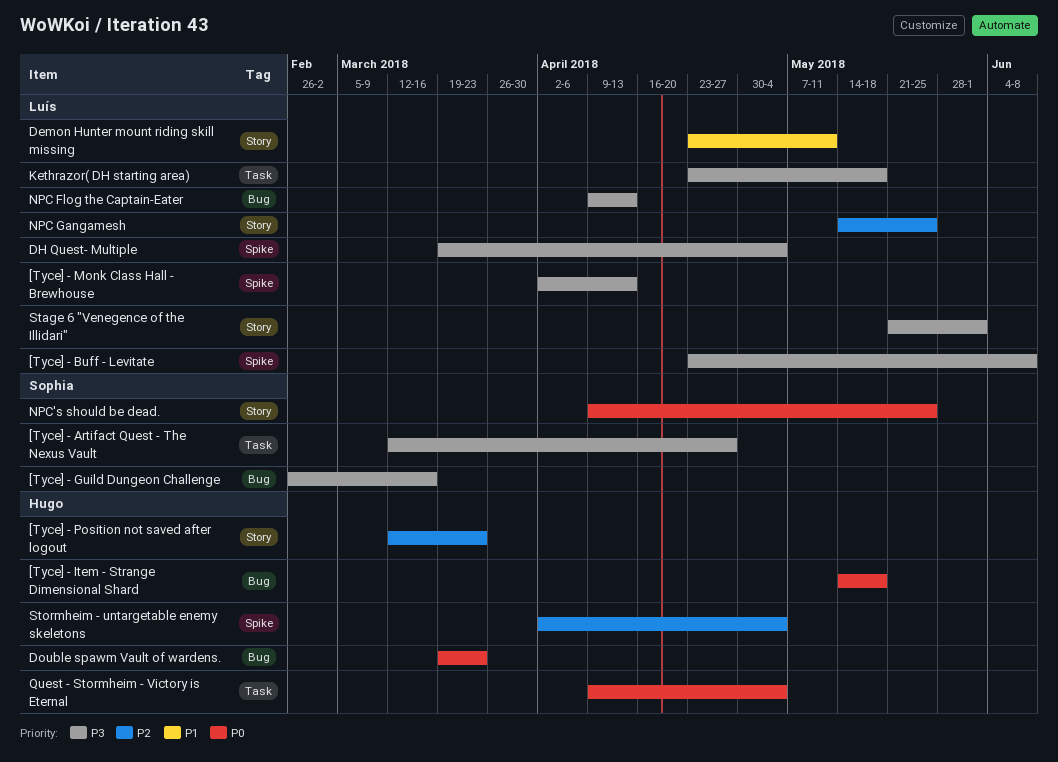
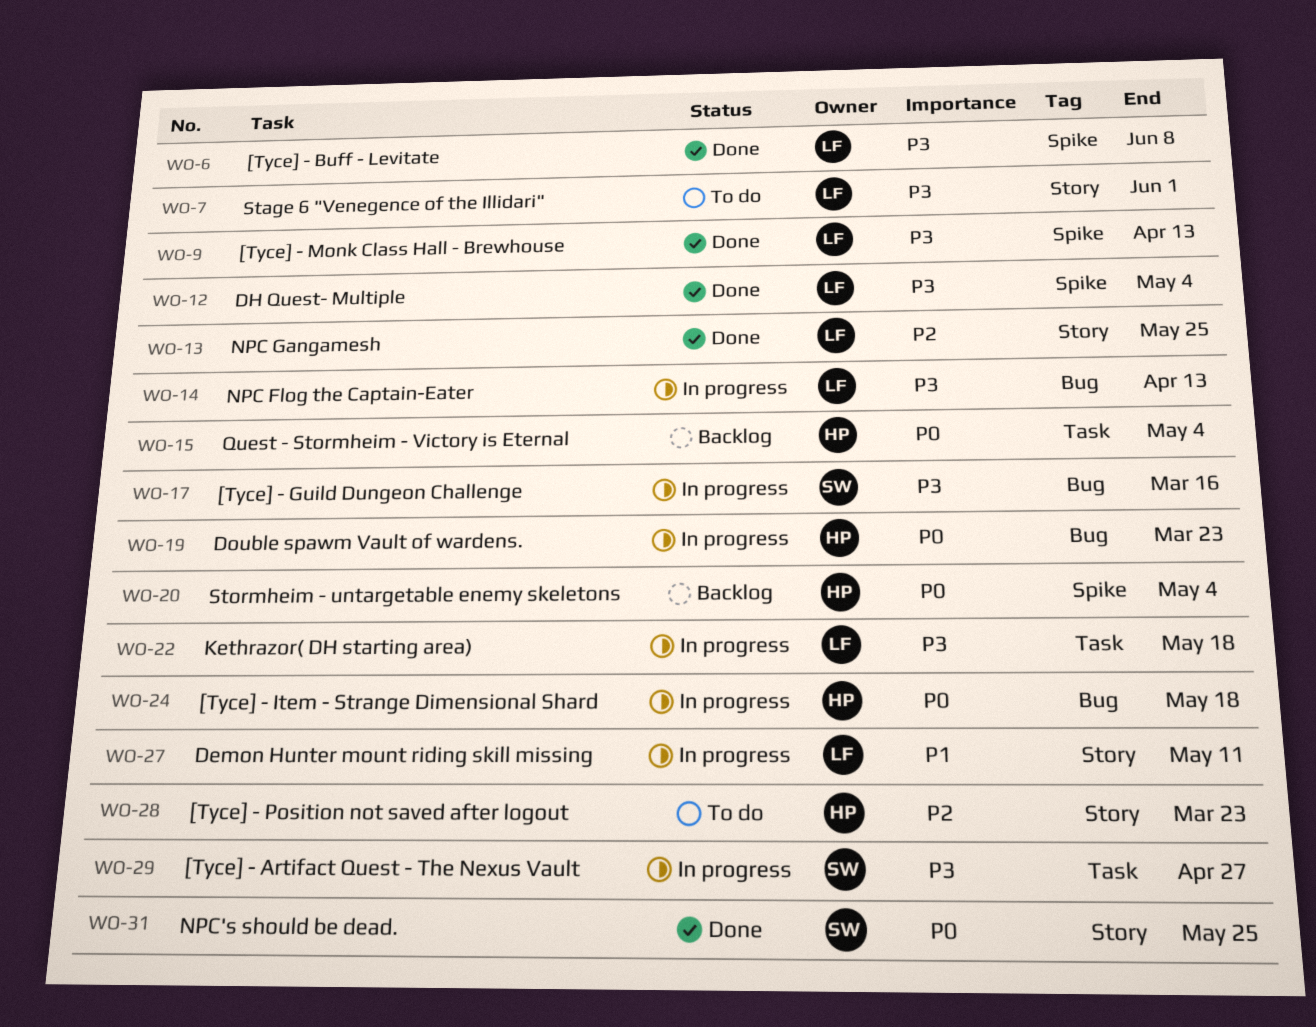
Stormheim - untargetable enemy skeletons, priority: P2 -> P0

